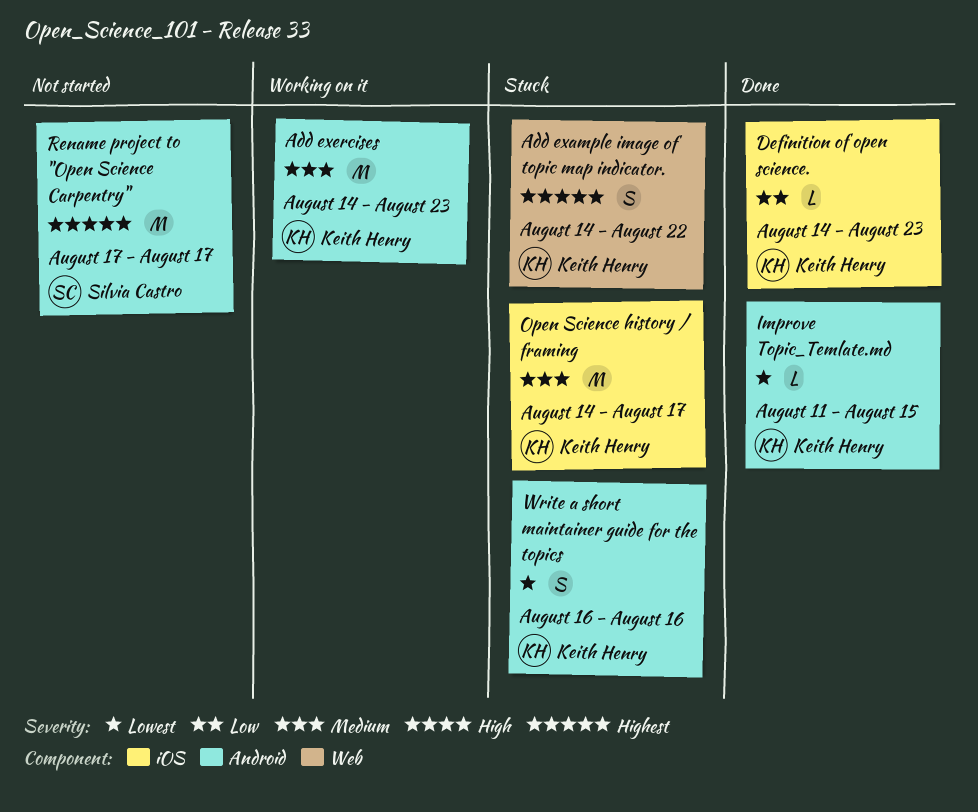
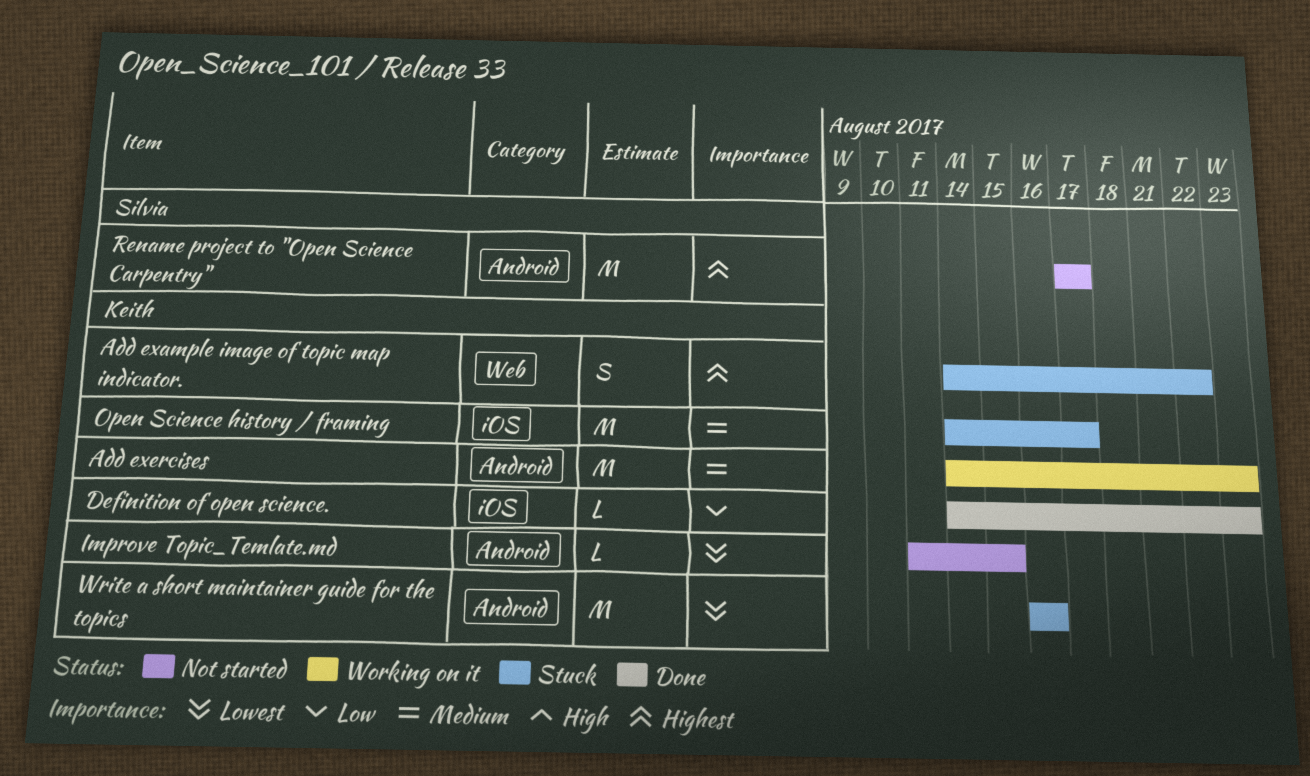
Improve Topic_Temlate.md, status: Done -> Not started
Write a short maintainer guide for the topics, estimate: S -> M

